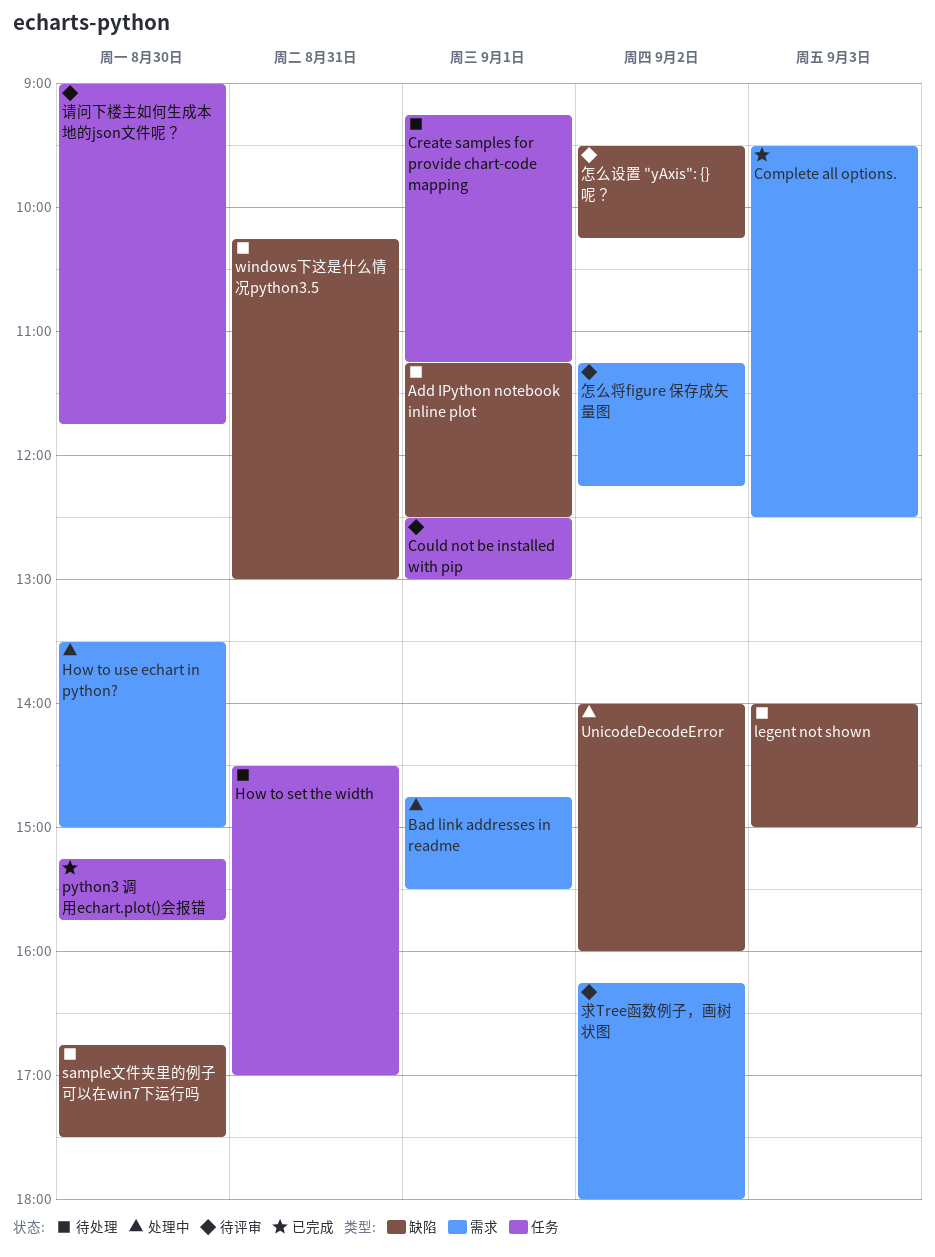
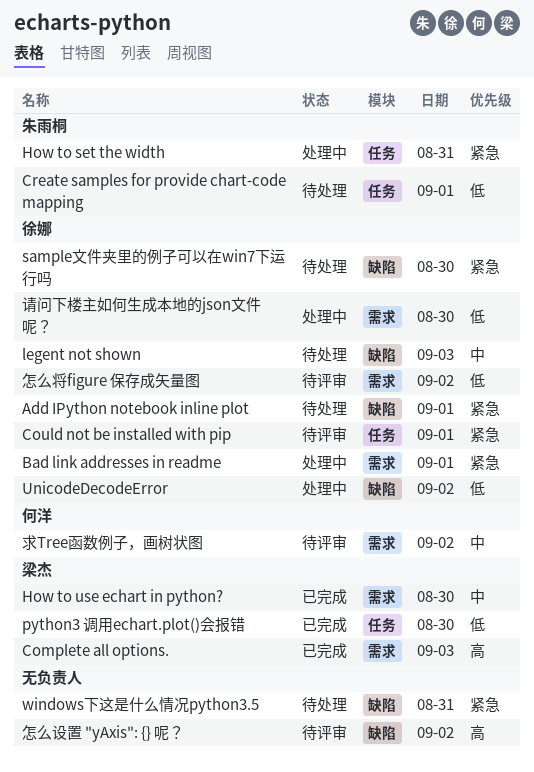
How to set the width, status: 待处理 -> 处理中
How to use echart in python?, status: 处理中 -> 已完成
请问下楼主如何生成本地的json文件呢？, status: 待评审 -> 处理中
请问下楼主如何生成本地的json文件呢？, label: 任务 -> 需求

